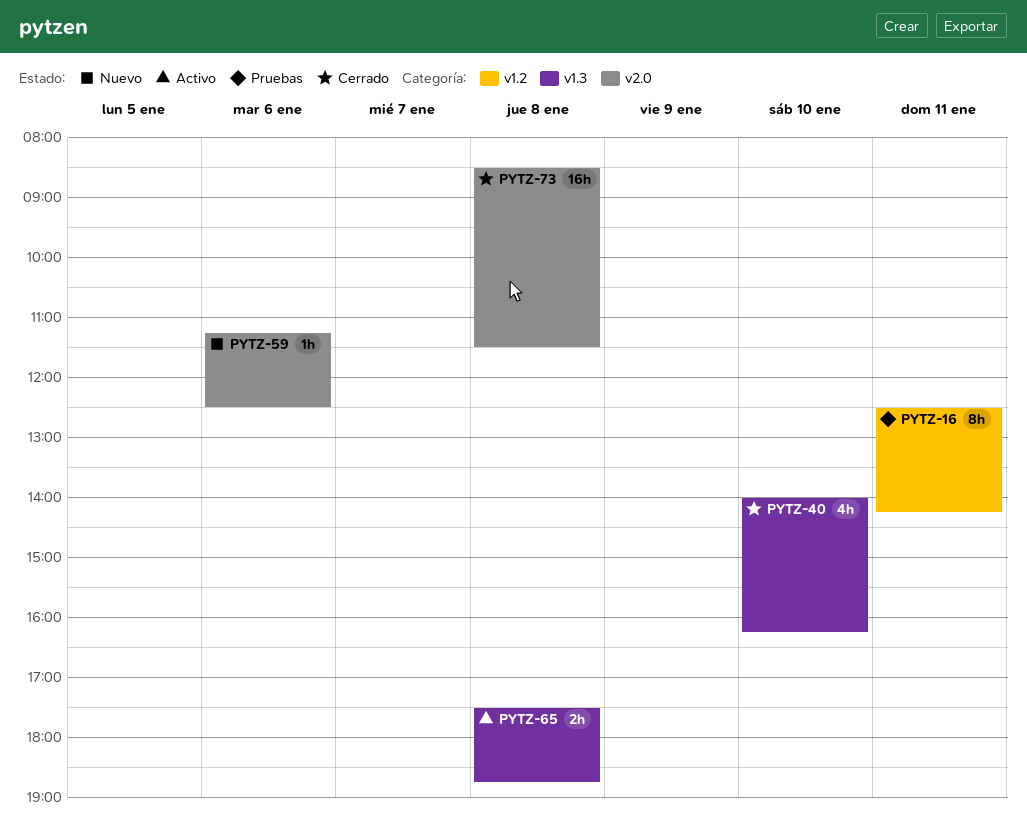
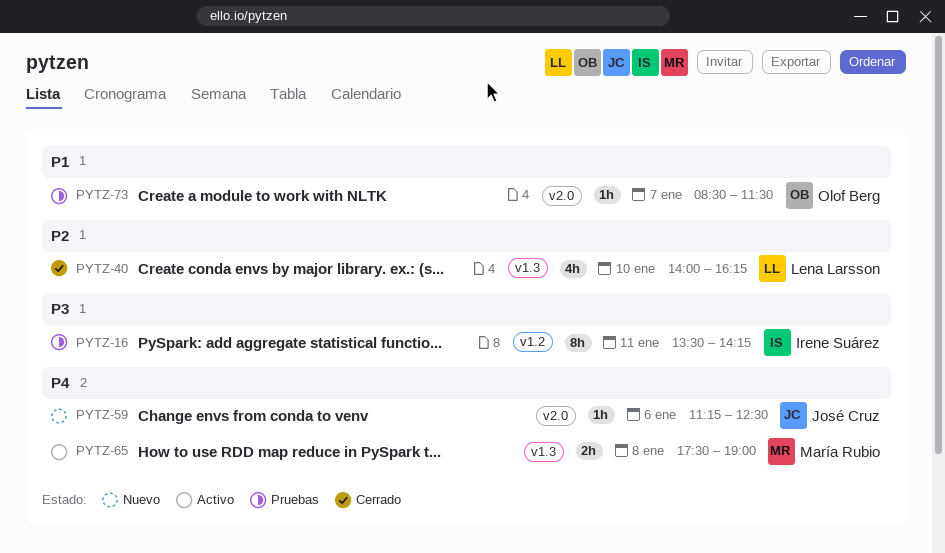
PYTZ-16, begins: 12:30 -> 13:30
PYTZ-65, ends: 18:45 -> 19:00
PYTZ-73, status: Cerrado -> Pruebas
PYTZ-73, estimate: 16h -> 1h
PYTZ-73, day: Jan 8 -> Jan 7

